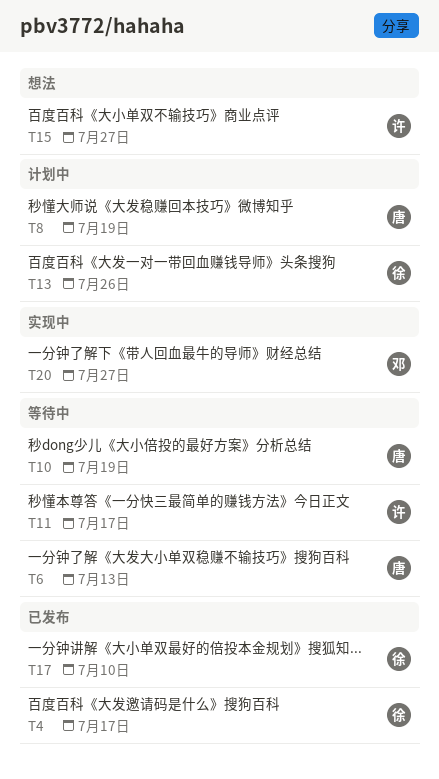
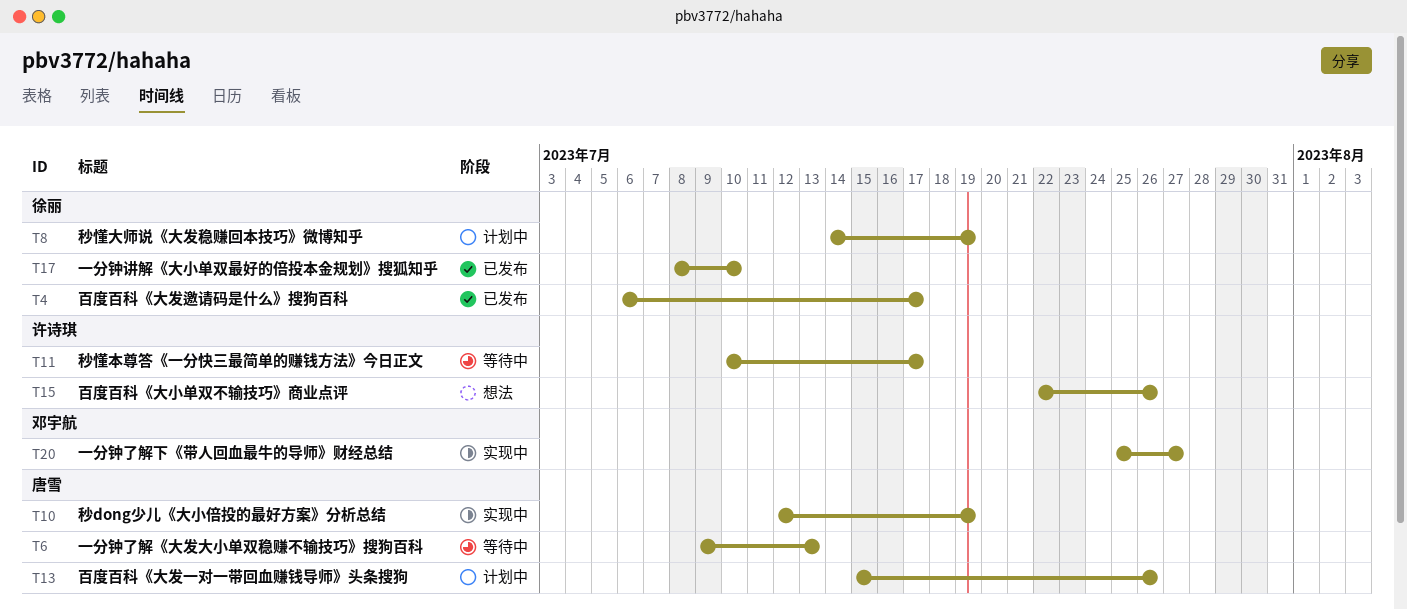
T8, owner: 唐雪 -> 徐丽
T10, status: 等待中 -> 实现中
T13, owner: 徐丽 -> 唐雪
T15, due: Jul 27 -> Jul 26

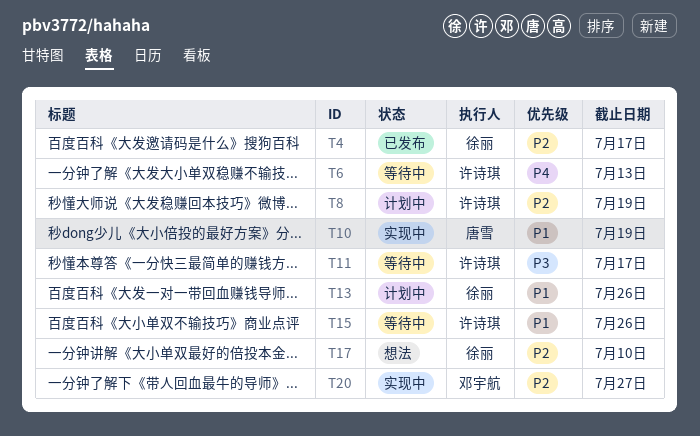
T6, owner: 唐雪 -> 许诗琪
T8, owner: 徐丽 -> 许诗琪
T13, owner: 唐雪 -> 徐丽
T15, status: 想法 -> 等待中
T17, status: 已发布 -> 想法

